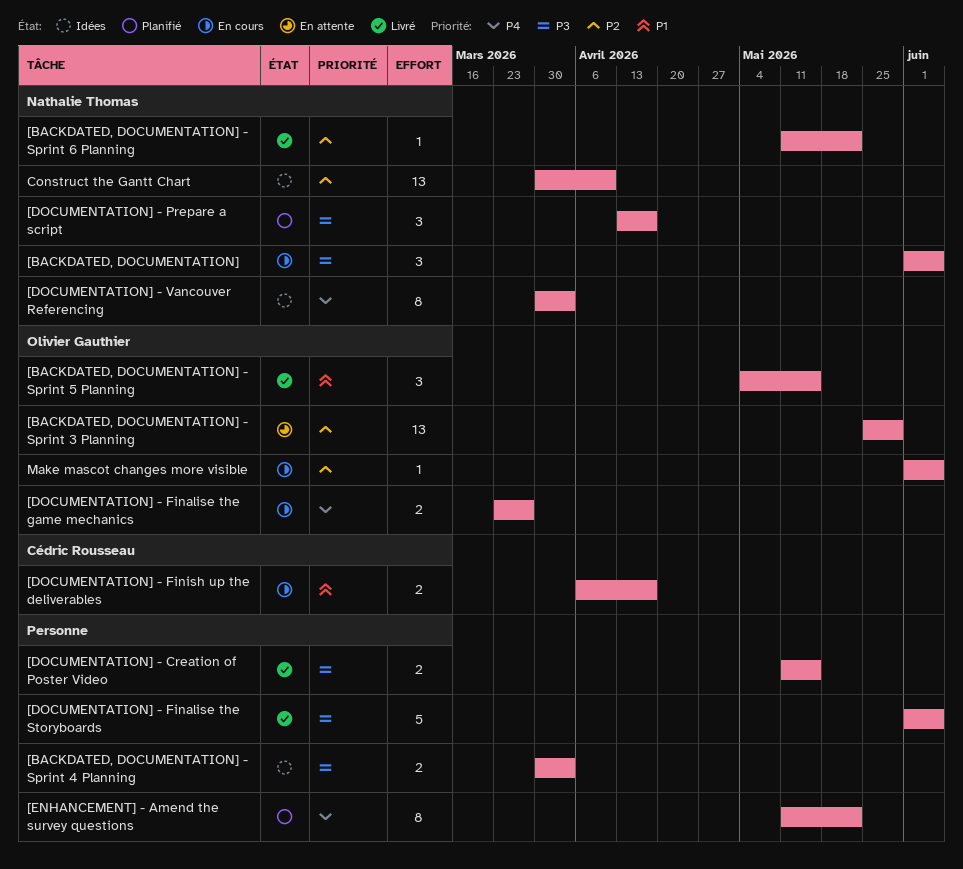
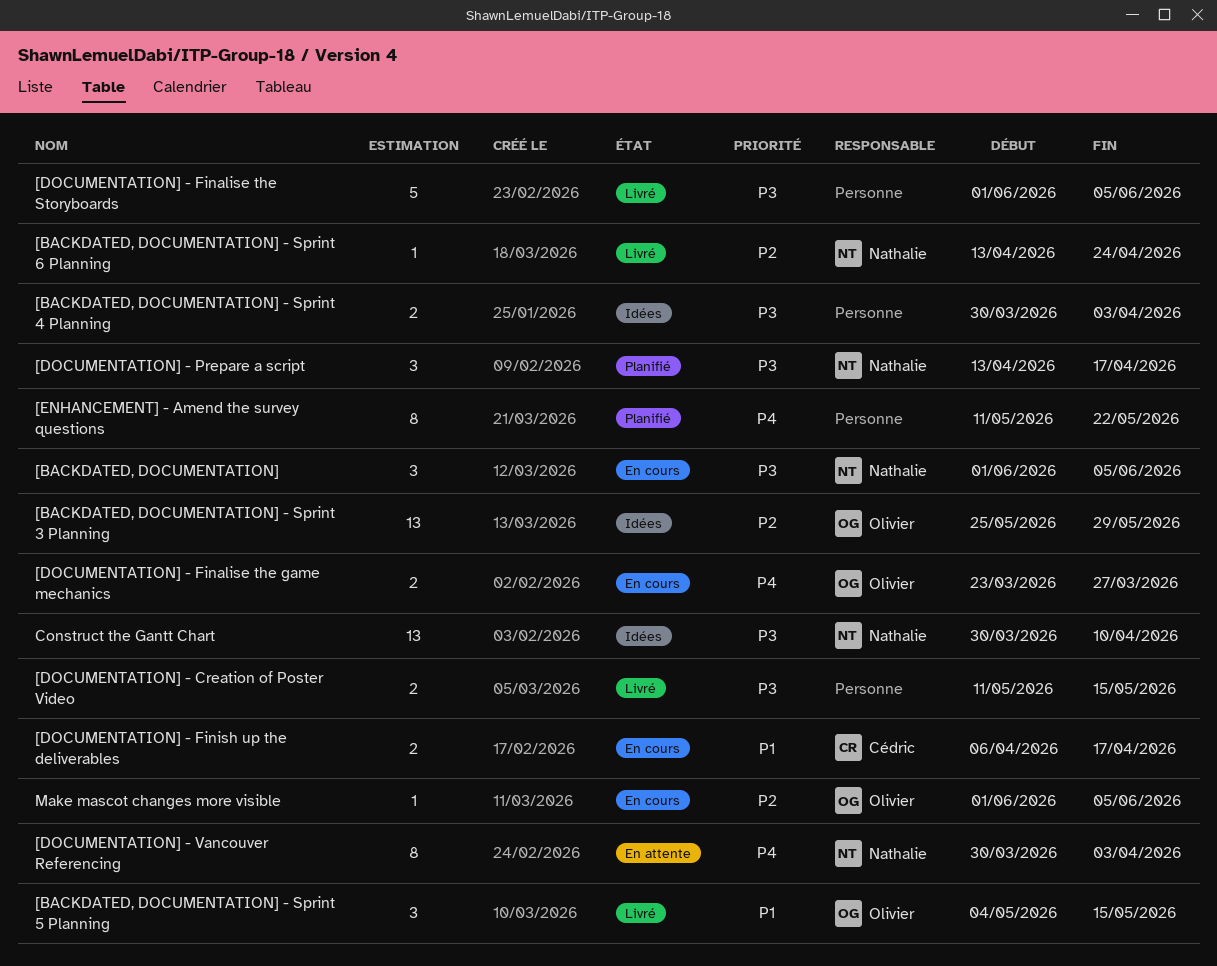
[BACKDATED, DOCUMENTATION] - Sprint 3 Planning, status: En attente -> Idées
[BACKDATED, DOCUMENTATION] - Sprint 6 Planning, start: May 11 -> Apr 13
[BACKDATED, DOCUMENTATION] - Sprint 6 Planning, due: May 22 -> Apr 24
[DOCUMENTATION] - Vancouver Referencing, status: Idées -> En attente
Construct the Gantt Chart, priority: P2 -> P3

